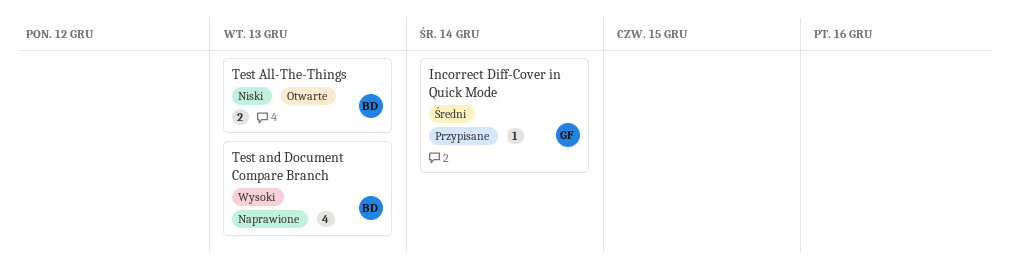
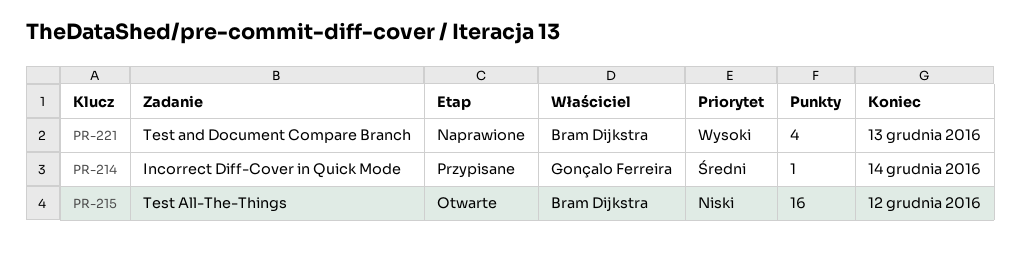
Test All-The-Things, estimate: 2 -> 16
Test All-The-Things, due: Dec 13 -> Dec 12

